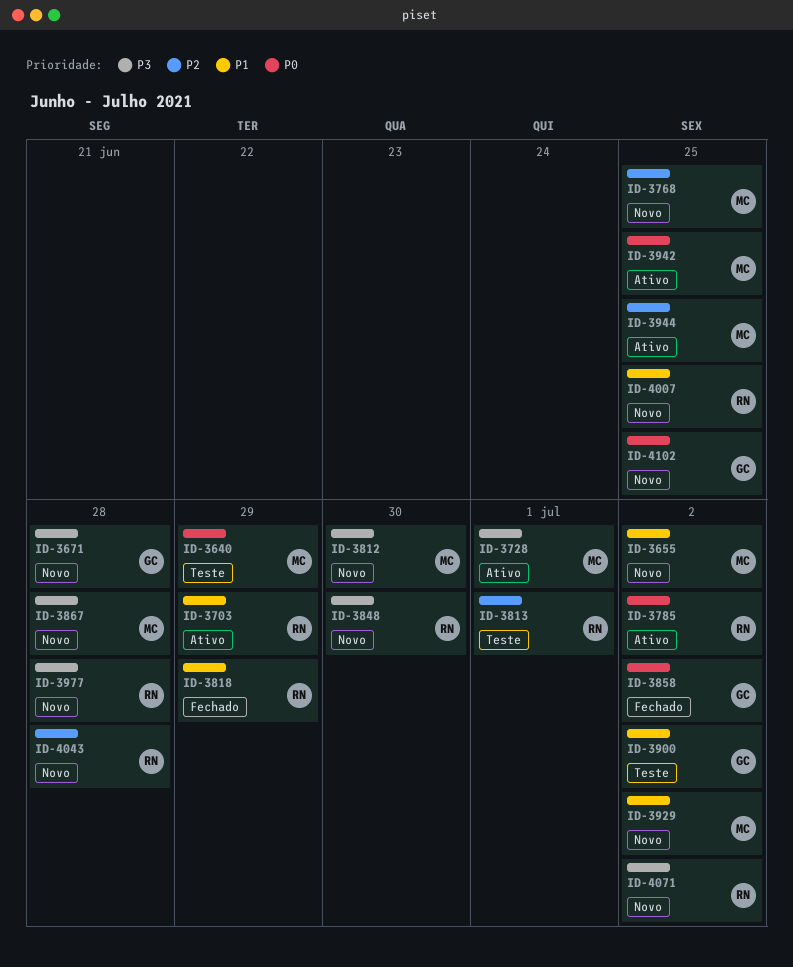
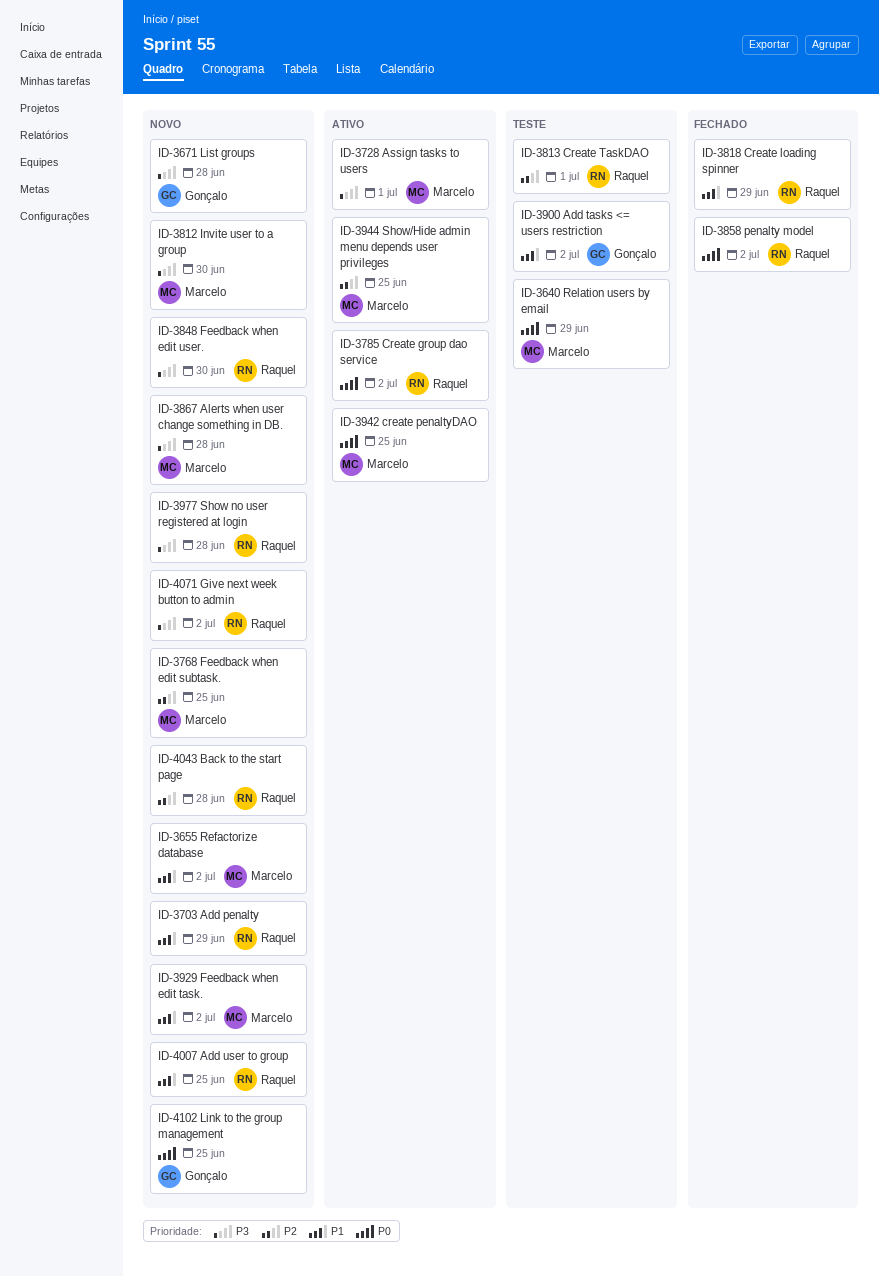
ID-3703, status: Ativo -> Novo
ID-3858, owner: Gonçalo -> Raquel

